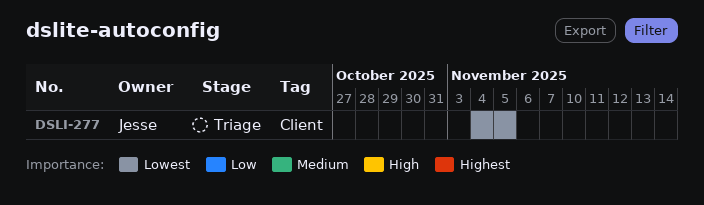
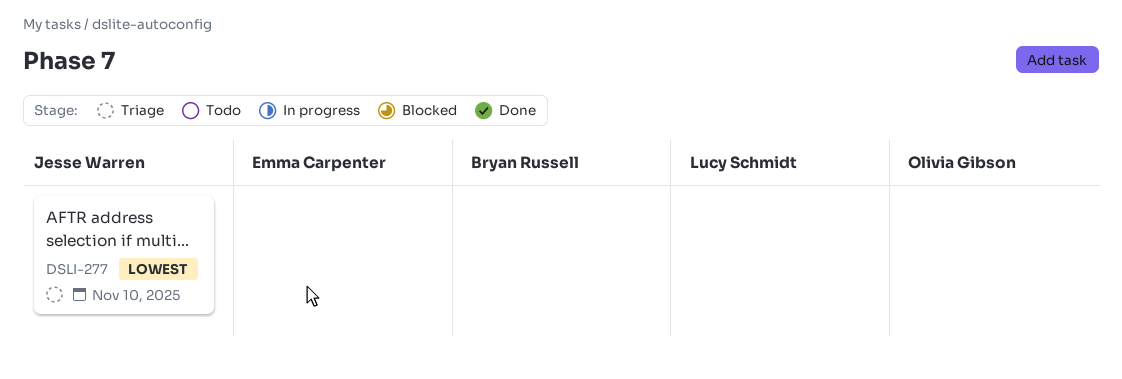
DSLI-277, due: Nov 5 -> Nov 10

